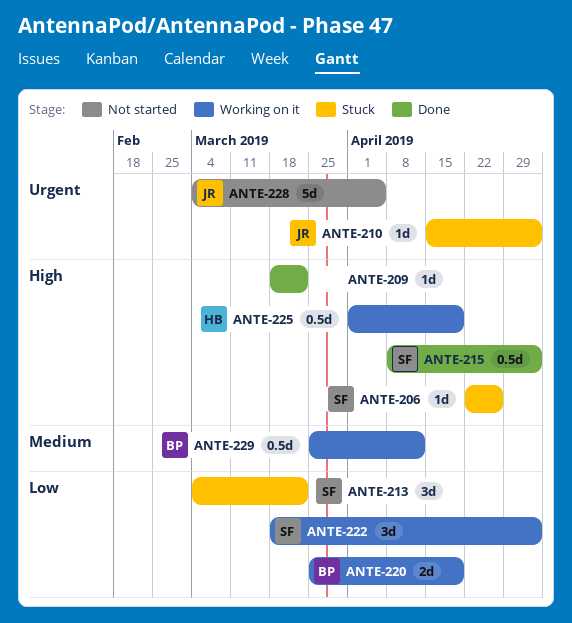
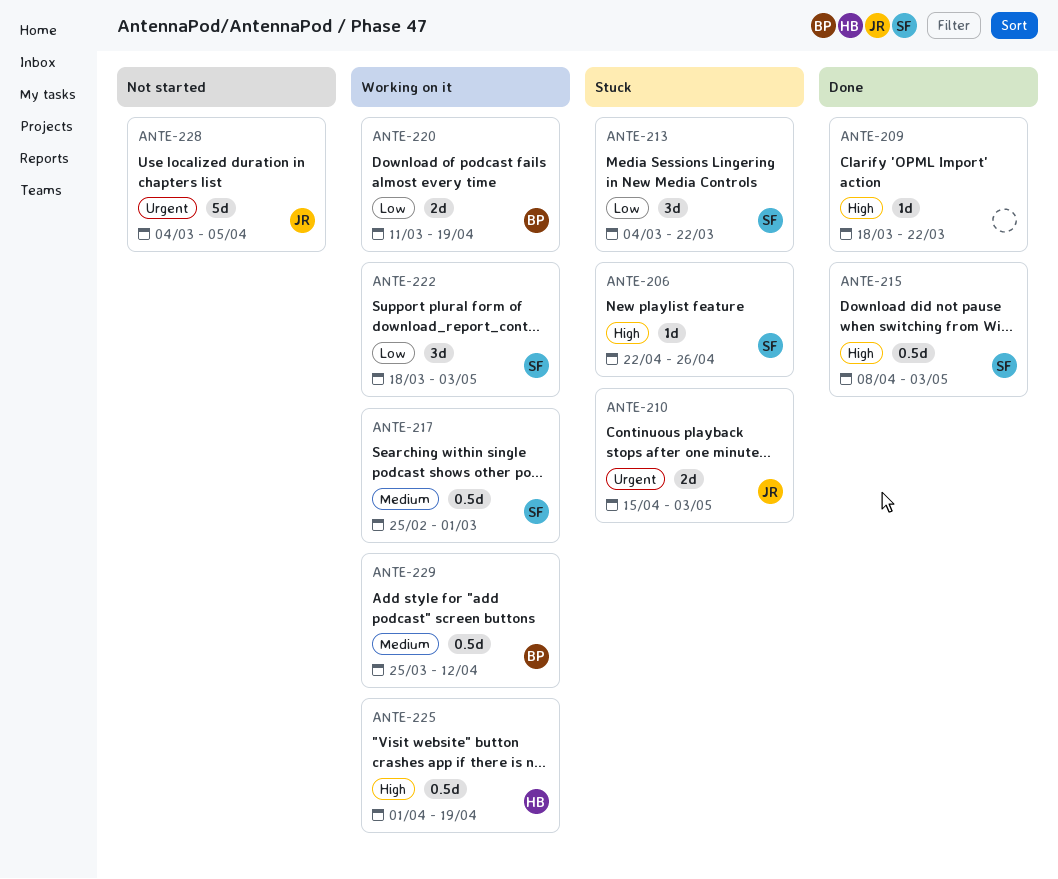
ANTE-210, estimate: 1d -> 2d
ANTE-217: none -> present
ANTE-220, start: Mar 25 -> Mar 11

